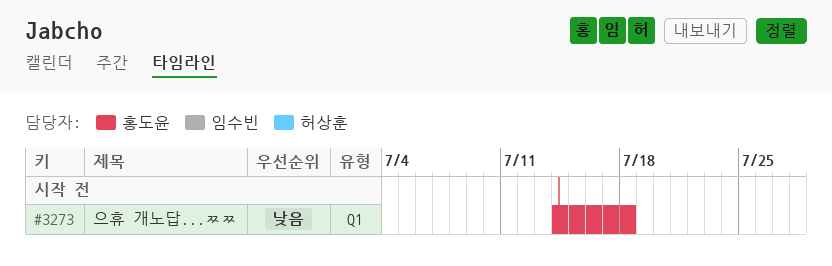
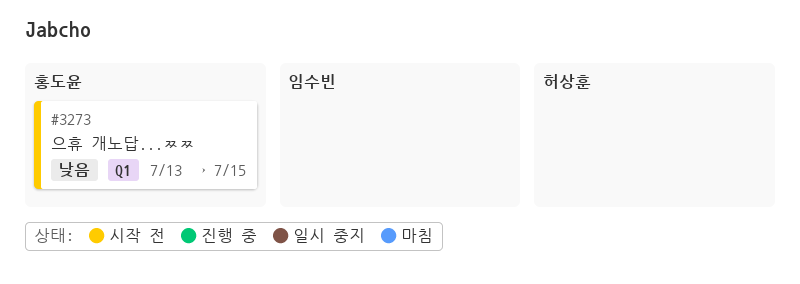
#3273, start: Jul 14 -> Jul 13
#3273, due: Jul 18 -> Jul 15

